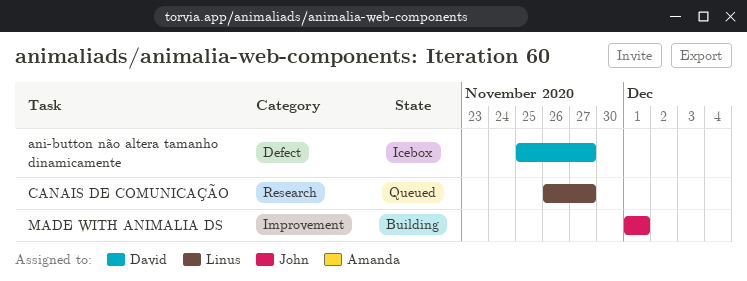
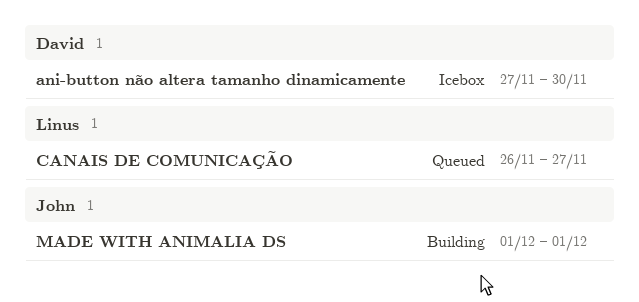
ani-button não altera tamanho dinamicamente, start: Nov 25 -> Nov 27
ani-button não altera tamanho dinamicamente, due: Nov 27 -> Nov 30

